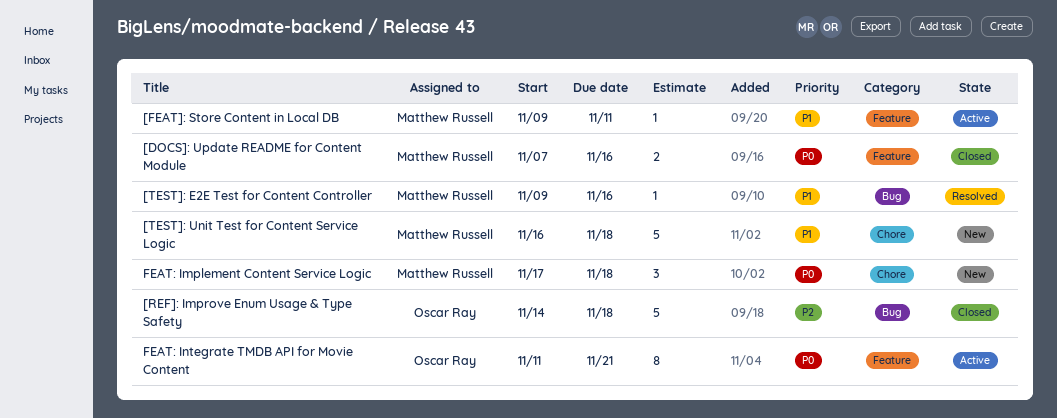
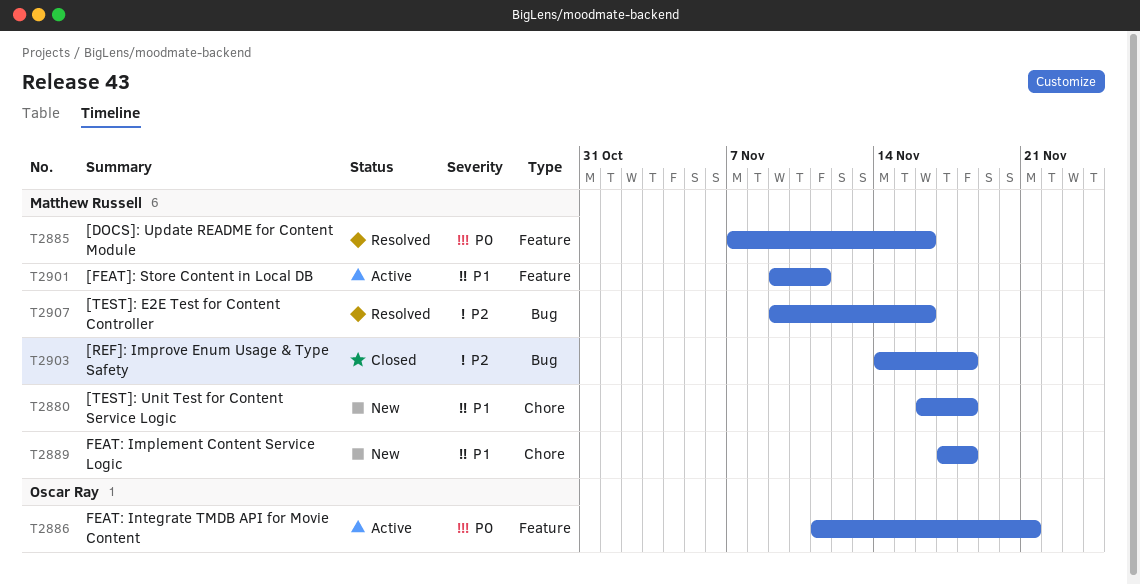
[DOCS]: Update README for Content Module, status: Closed -> Resolved
[REF]: Improve Enum Usage & Type Safety, owner: Oscar Ray -> Matthew Russell
[TEST]: E2E Test for Content Controller, priority: P1 -> P2
FEAT: Implement Content Service Logic, priority: P0 -> P1

